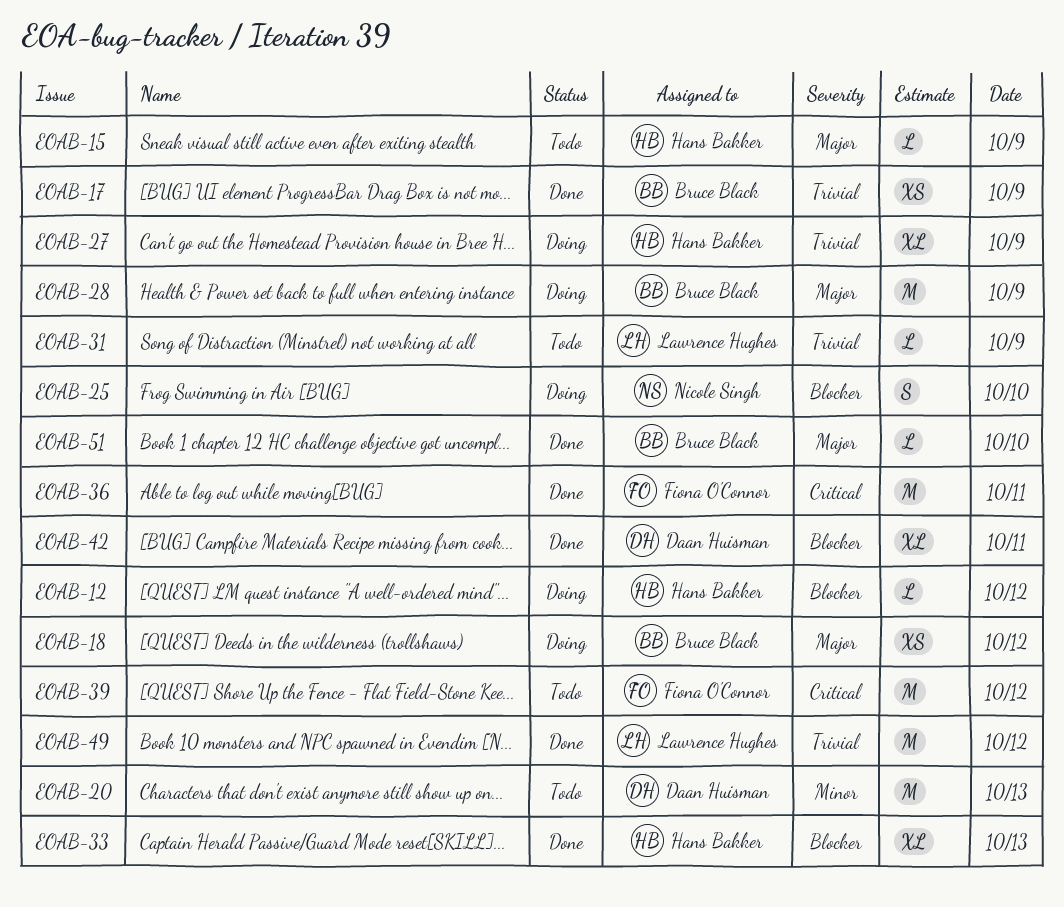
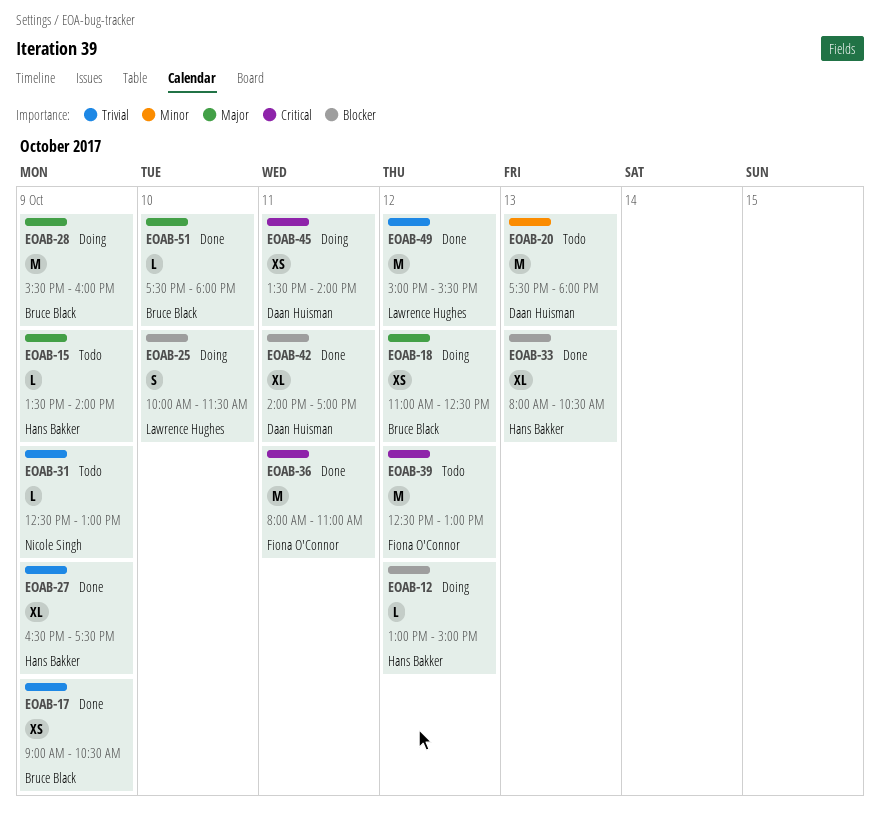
EOAB-25, owner: Nicole Singh -> Lawrence Hughes
EOAB-27, status: Doing -> Done
EOAB-31, owner: Lawrence Hughes -> Nicole Singh
EOAB-45: none -> present

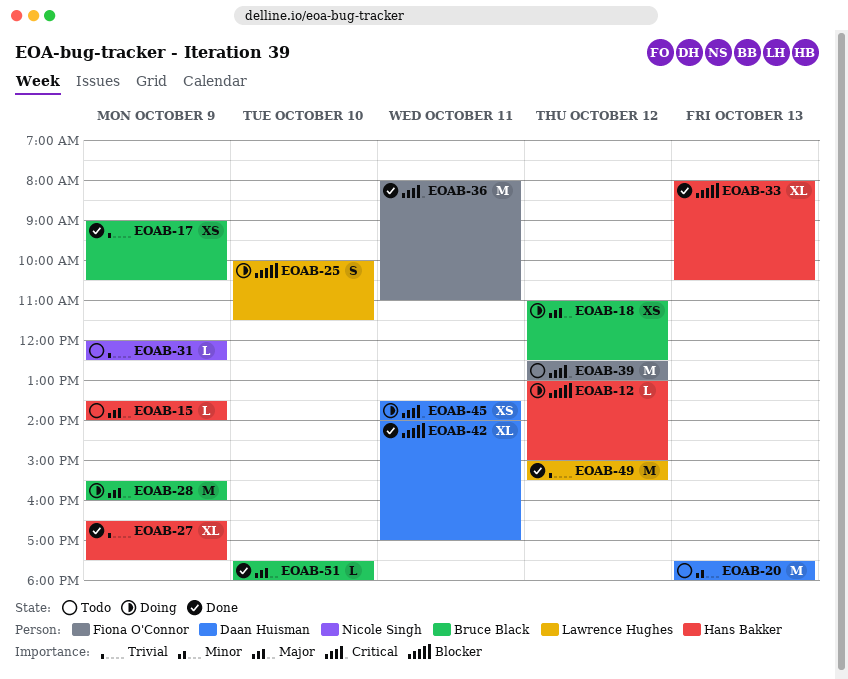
EOAB-31, begins: 12:30 -> 12:00
EOAB-31, ends: 13:00 -> 12:30

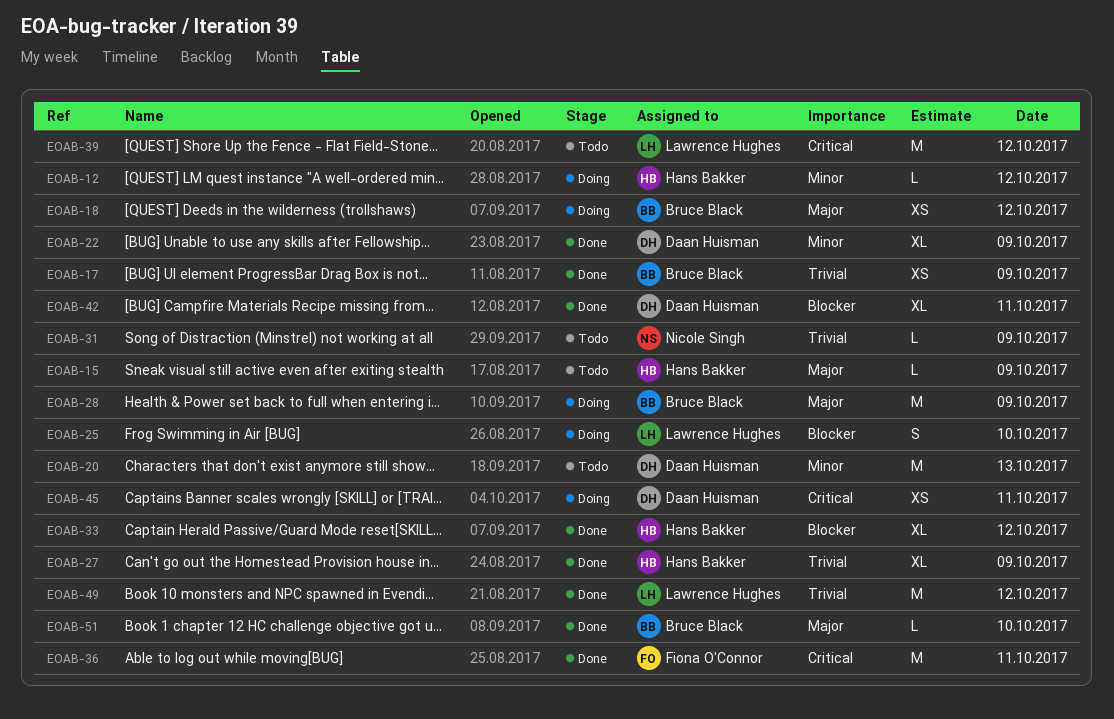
EOAB-12, priority: Blocker -> Minor
EOAB-22: none -> present
EOAB-33, day: Oct 13 -> Oct 12
EOAB-39, owner: Fiona O'Connor -> Lawrence Hughes

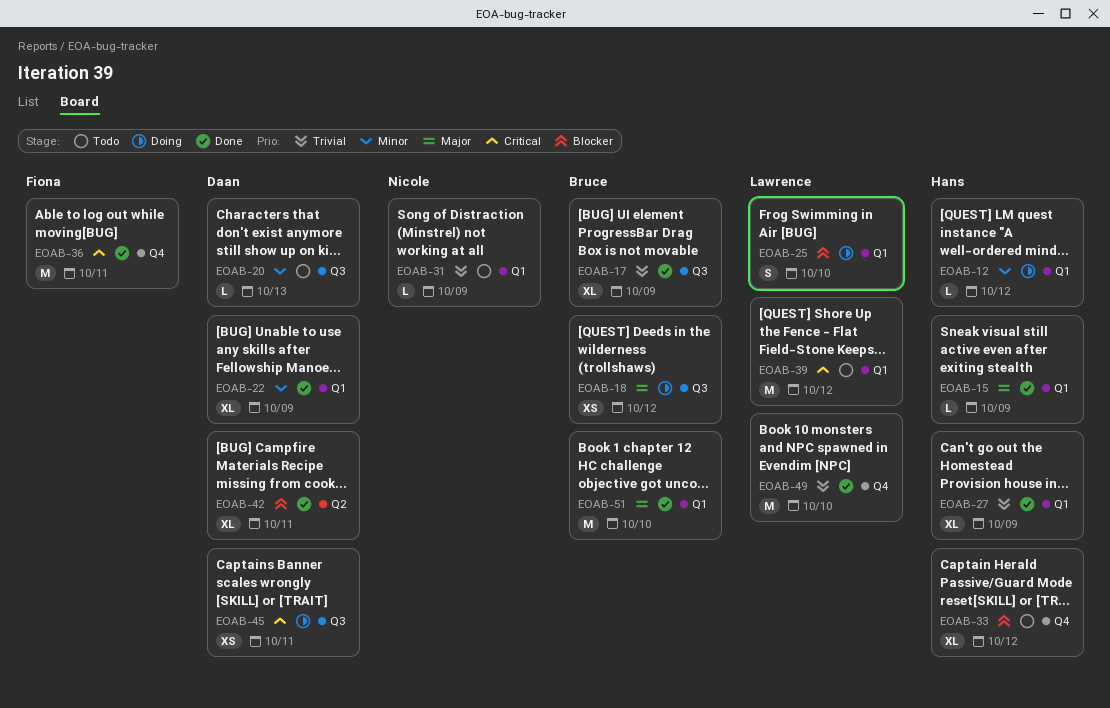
EOAB-15, status: Todo -> Done
EOAB-17, estimate: XS -> XL
EOAB-20, estimate: M -> L
EOAB-28: present -> none
EOAB-33, status: Done -> Todo
EOAB-49, day: Oct 12 -> Oct 10
EOAB-51, estimate: L -> M

